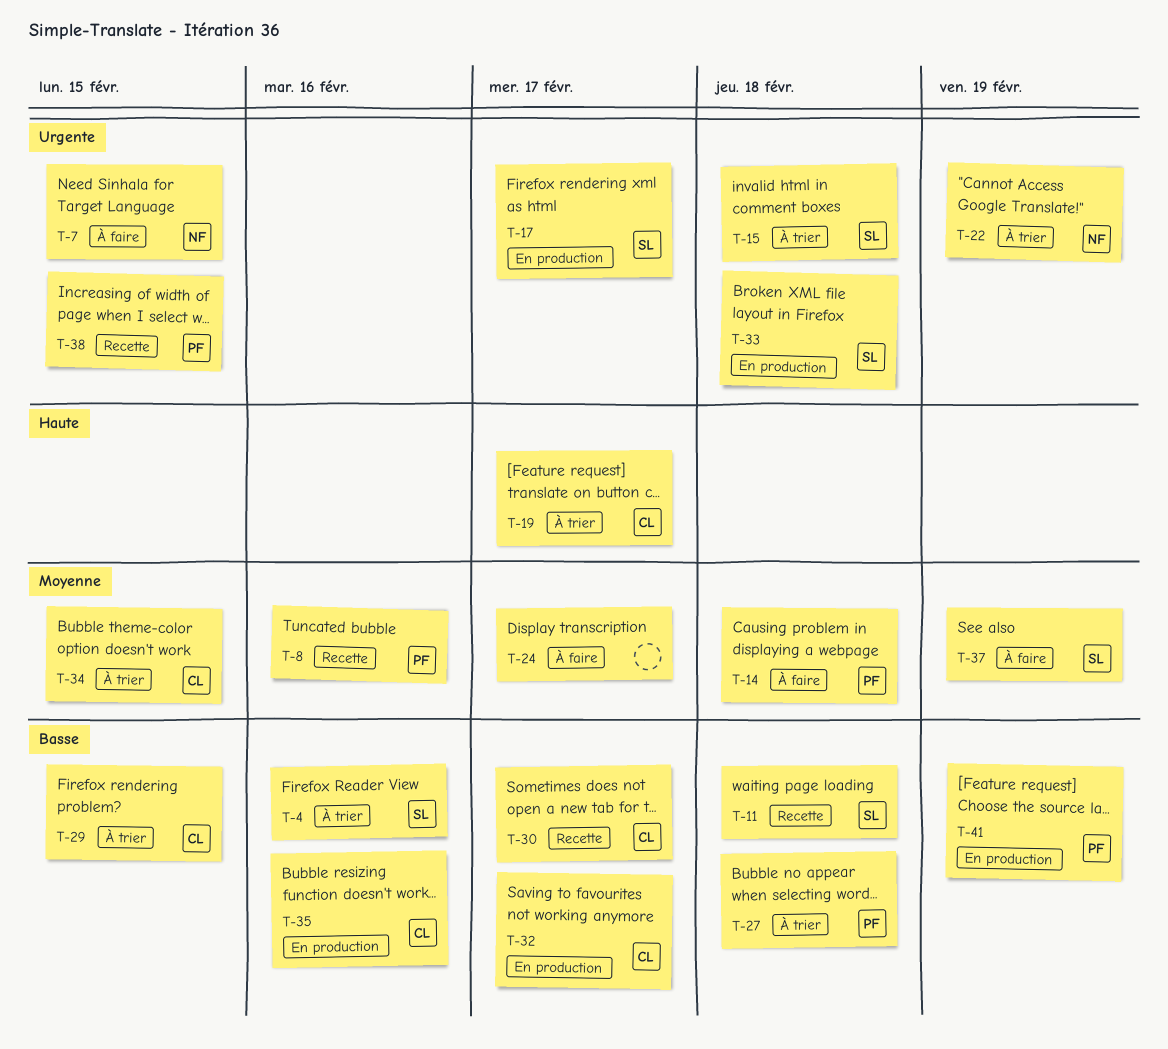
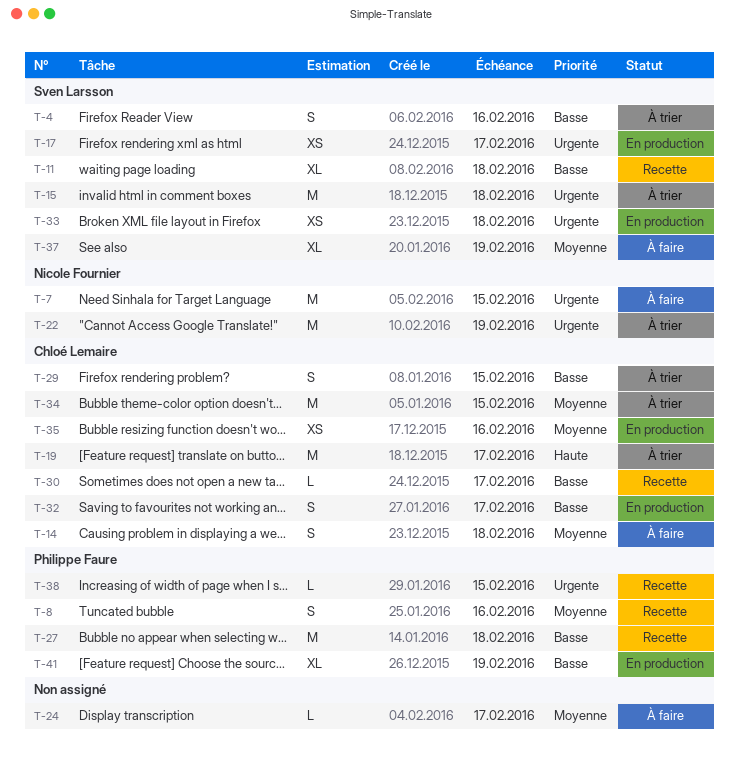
T-14, owner: Philippe Faure -> Chloé Lemaire
T-27, status: À trier -> Recette
T-35, priority: Basse -> Moyenne

